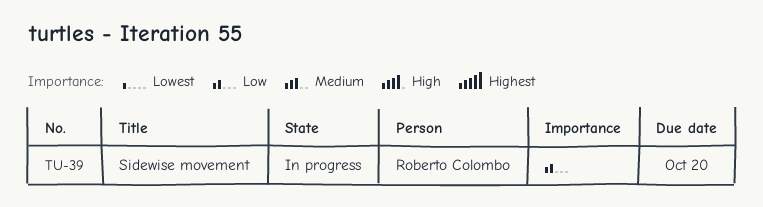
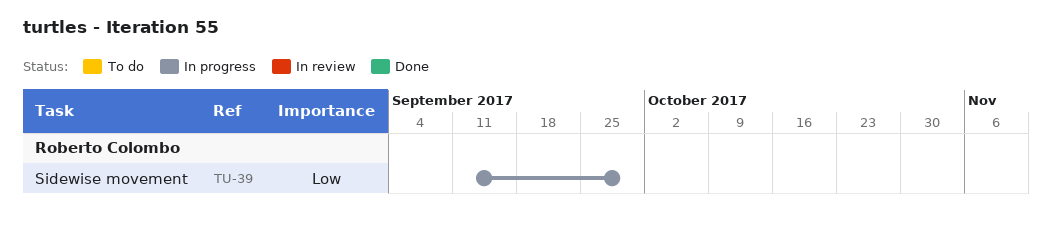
TU-39, due: Oct 20 -> Sep 29

